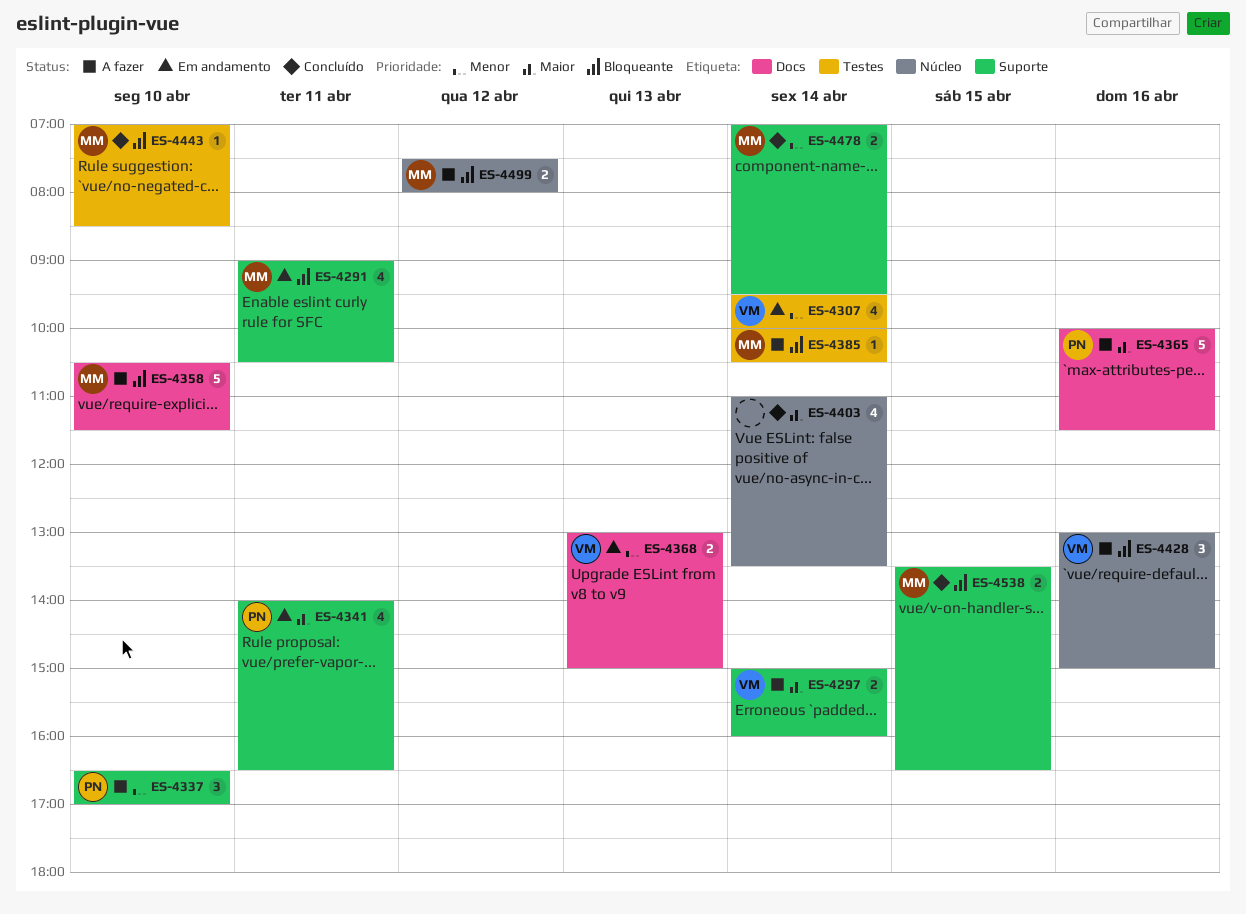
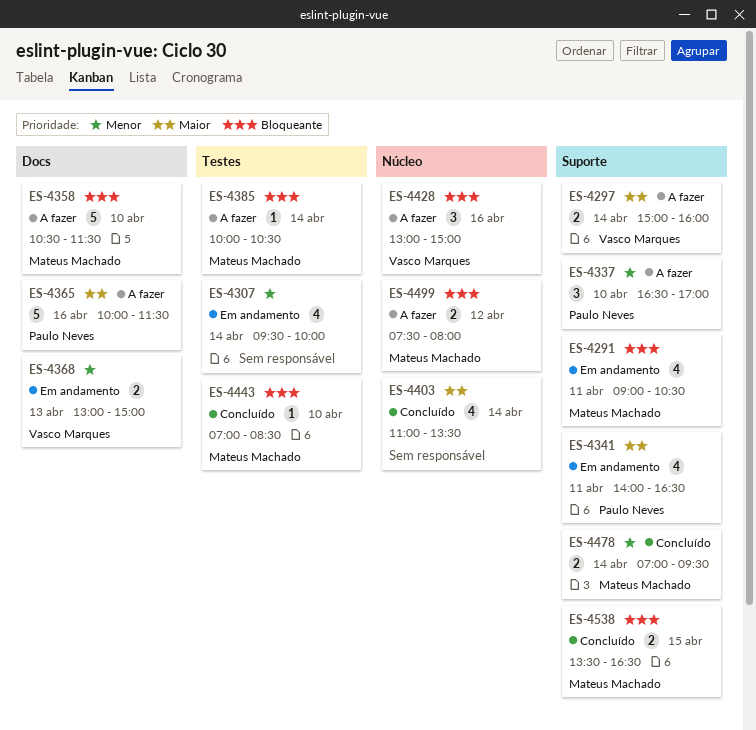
ES-4307, owner: Vasco Marques -> none

